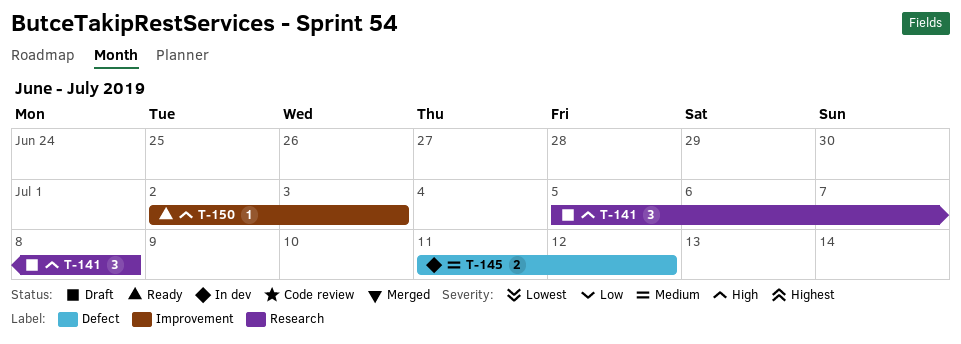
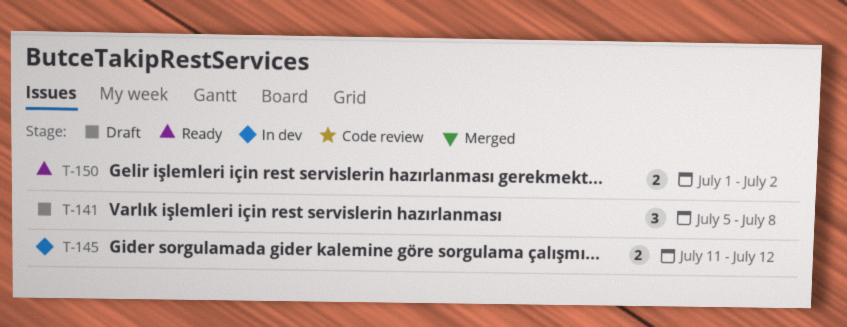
T-150, estimate: 1 -> 2
T-150, start: Jul 2 -> Jul 1
T-150, due: Jul 3 -> Jul 2

